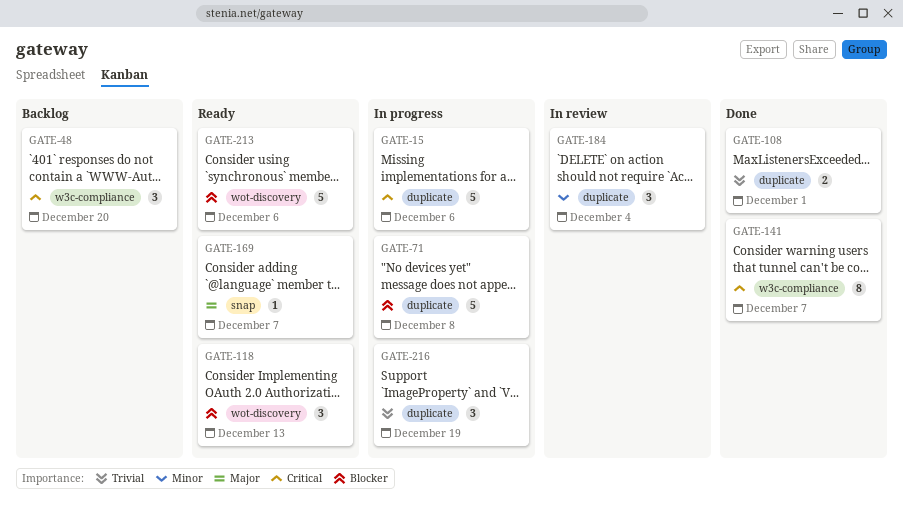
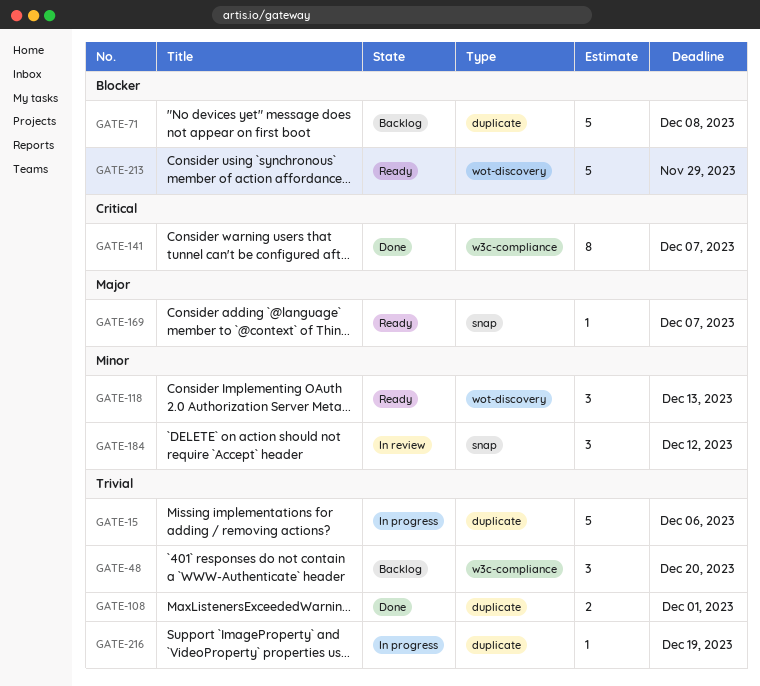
GATE-15, priority: Critical -> Trivial
GATE-48, priority: Critical -> Trivial
GATE-71, status: In progress -> Backlog
GATE-118, priority: Blocker -> Minor
GATE-184, label: duplicate -> snap
GATE-184, due: Dec 4 -> Dec 12
GATE-213, due: Dec 6 -> Nov 29
GATE-216, estimate: 3 -> 1

